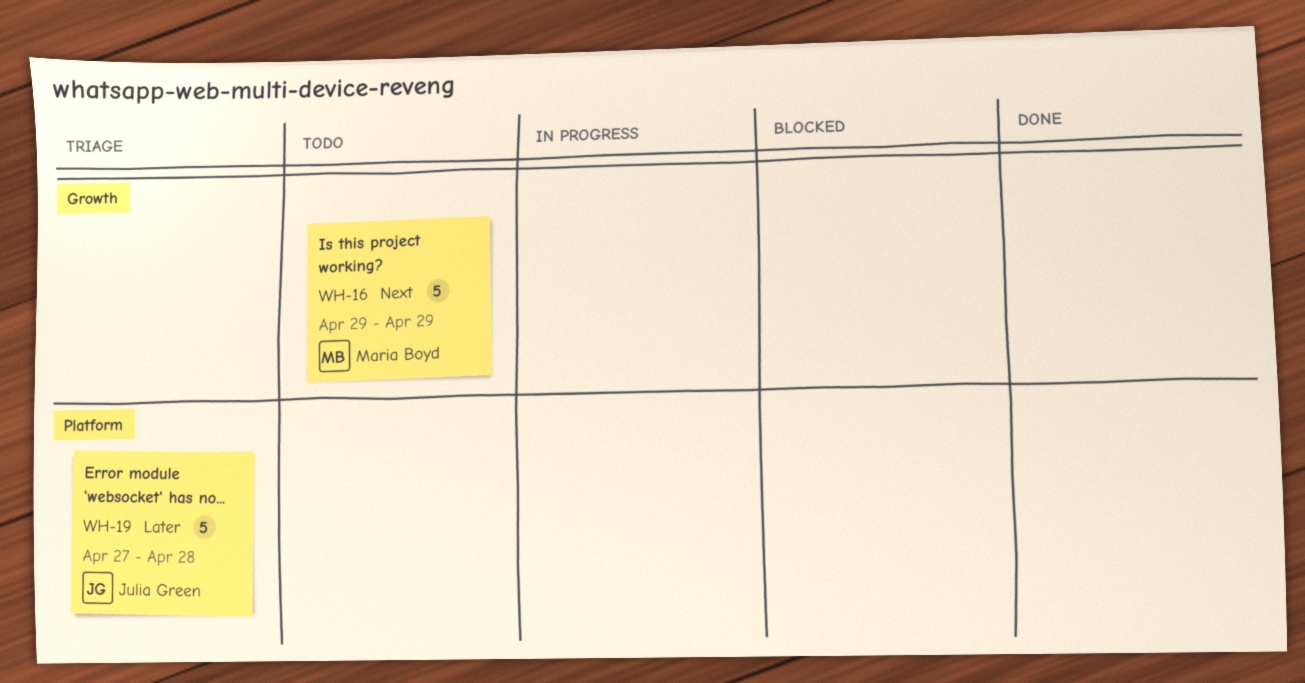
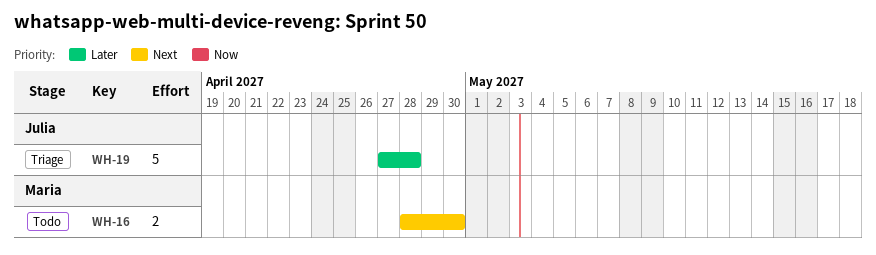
WH-16, estimate: 5 -> 2
WH-16, start: Apr 29 -> Apr 28
WH-16, due: Apr 29 -> Apr 30

